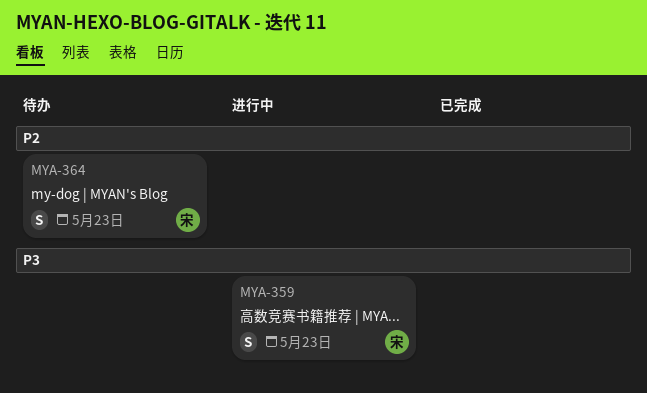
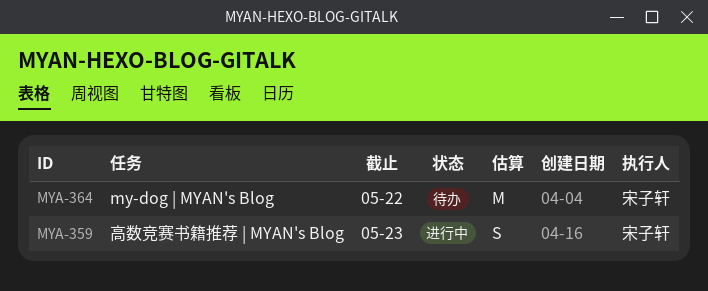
MYA-364, estimate: S -> M
MYA-364, due: May 23 -> May 22

